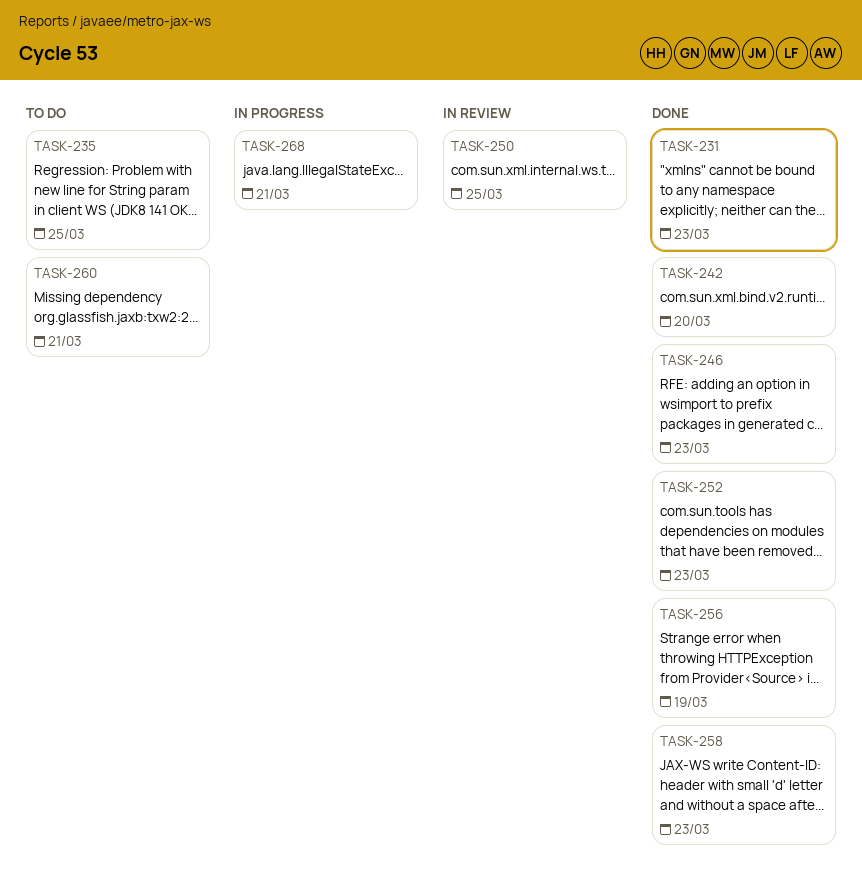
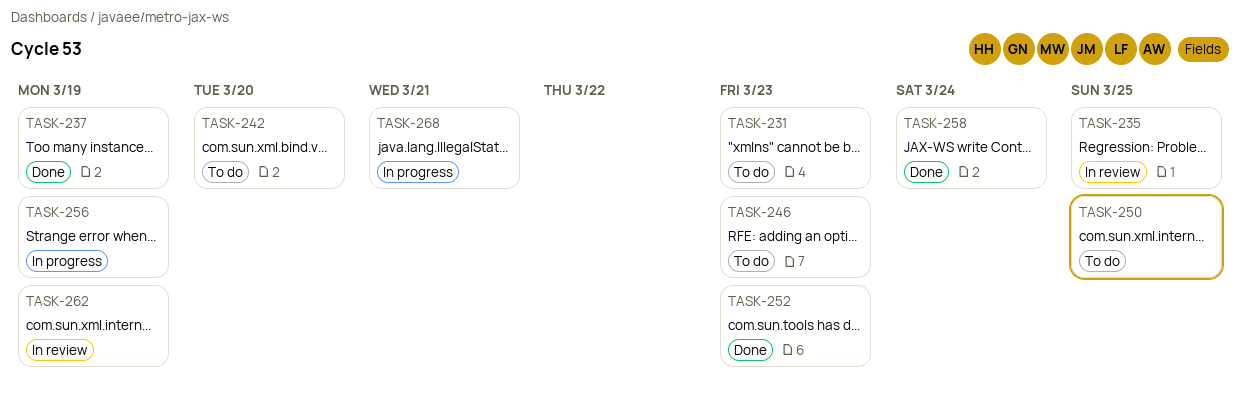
TASK-231, status: Done -> To do
TASK-235, status: To do -> In review
TASK-237: none -> present
TASK-242, status: Done -> To do
TASK-246, status: Done -> To do
TASK-250, status: In review -> To do
TASK-256, status: Done -> In progress
TASK-258, due: Mar 23 -> Mar 24
TASK-260: present -> none
TASK-262: none -> present

